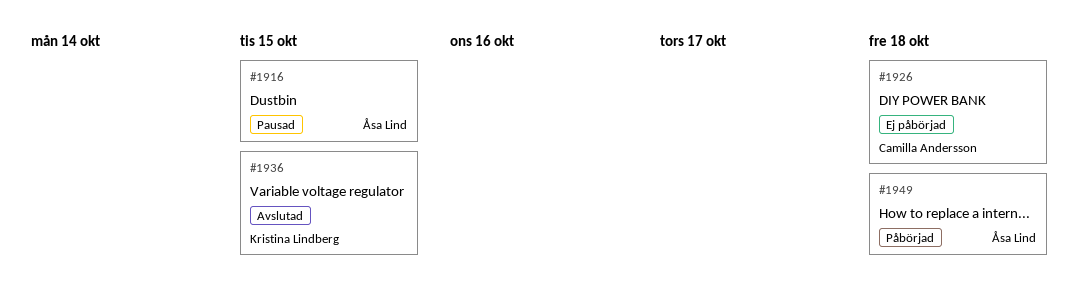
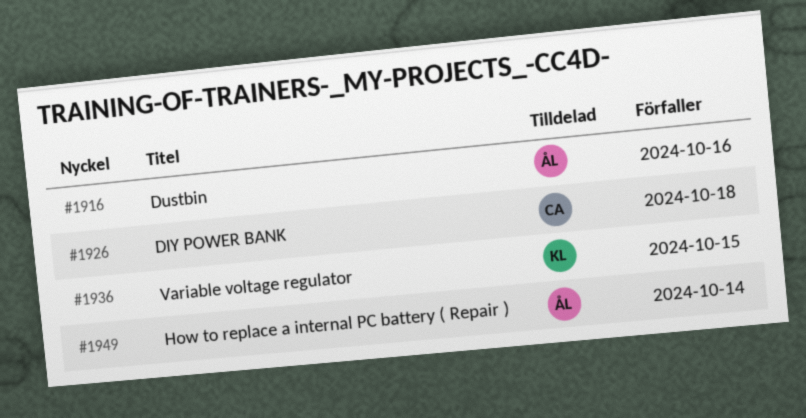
#1916, due: Oct 15 -> Oct 16
#1949, due: Oct 18 -> Oct 14

